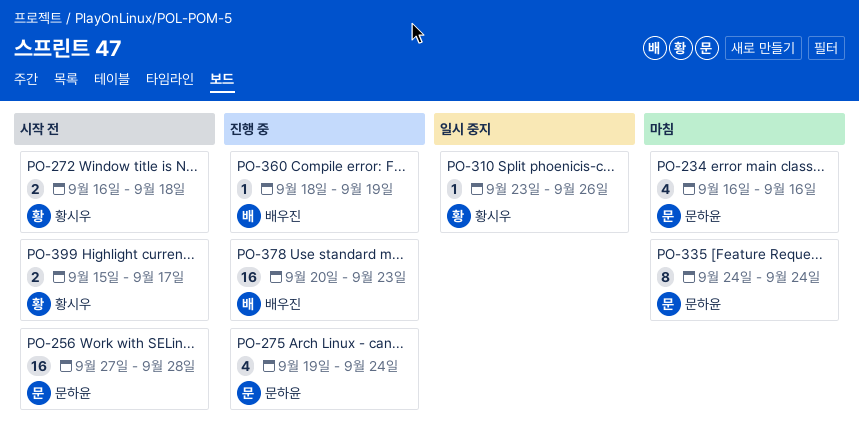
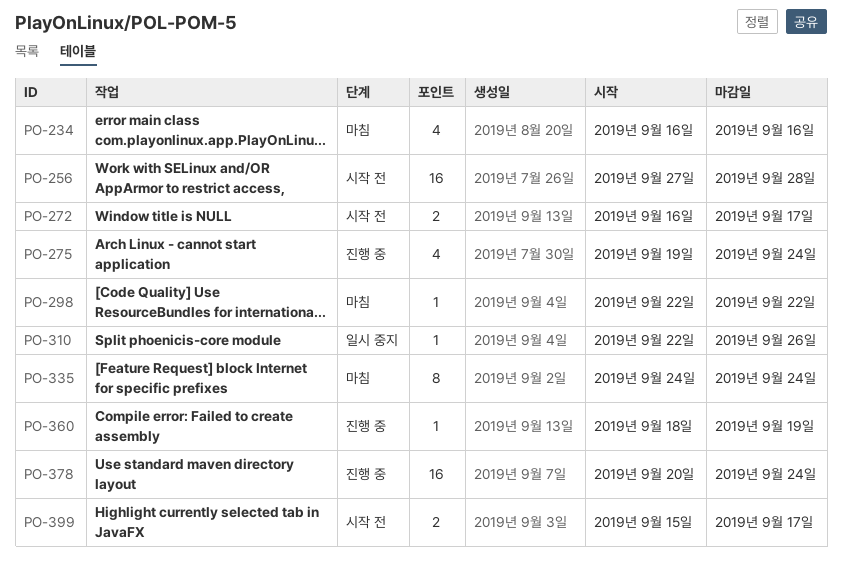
PO-272, due: Sep 18 -> Sep 17
PO-298: none -> present
PO-310, start: Sep 23 -> Sep 22
PO-378, due: Sep 23 -> Sep 24

